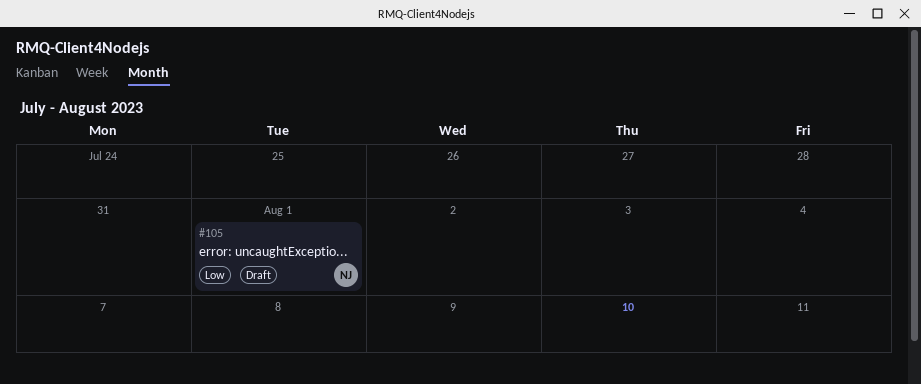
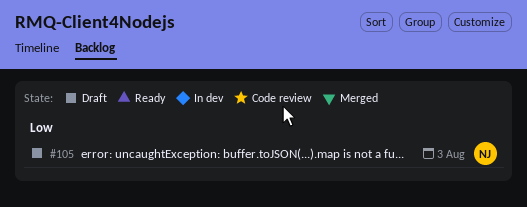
#105, due: Aug 1 -> Aug 3

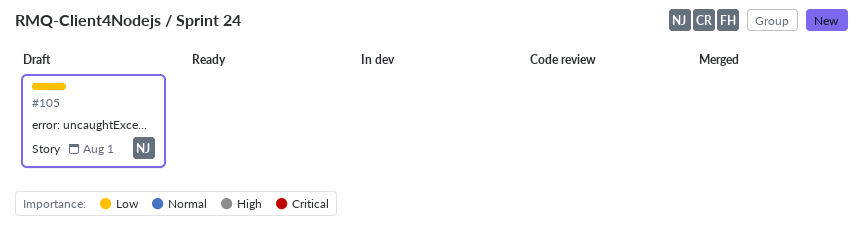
#105, due: Aug 3 -> Aug 1

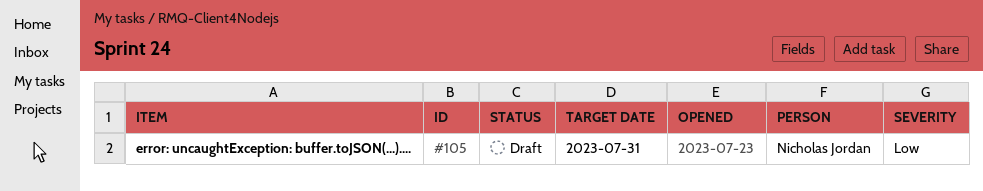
#105, due: Aug 1 -> Jul 31

